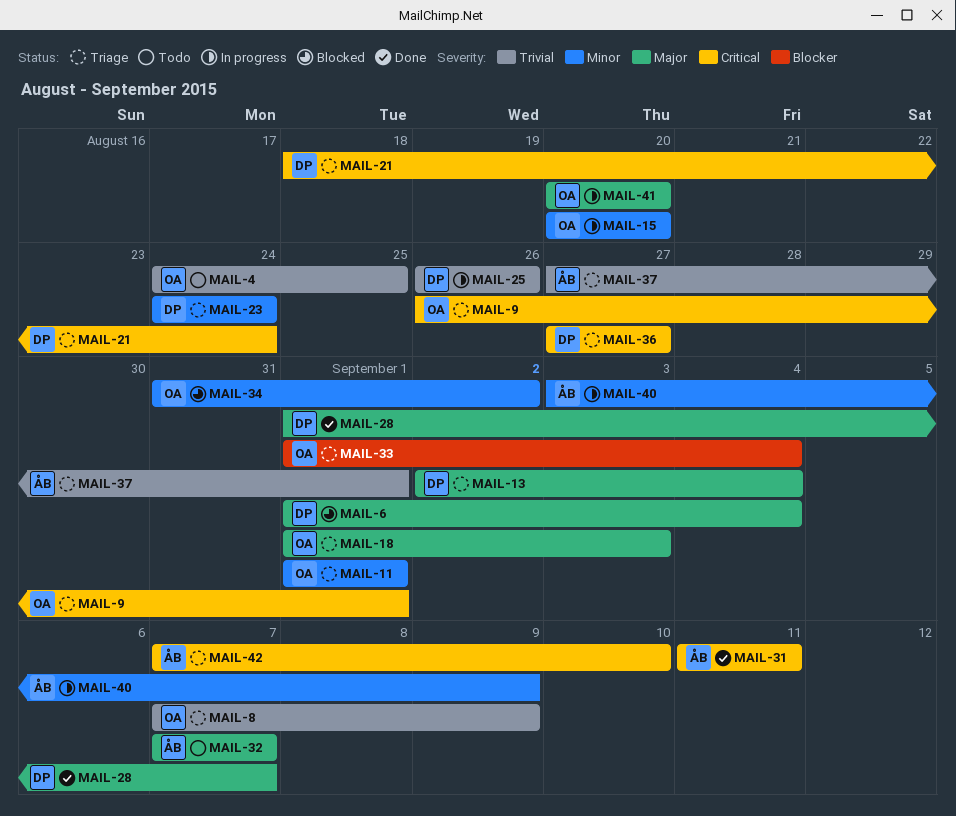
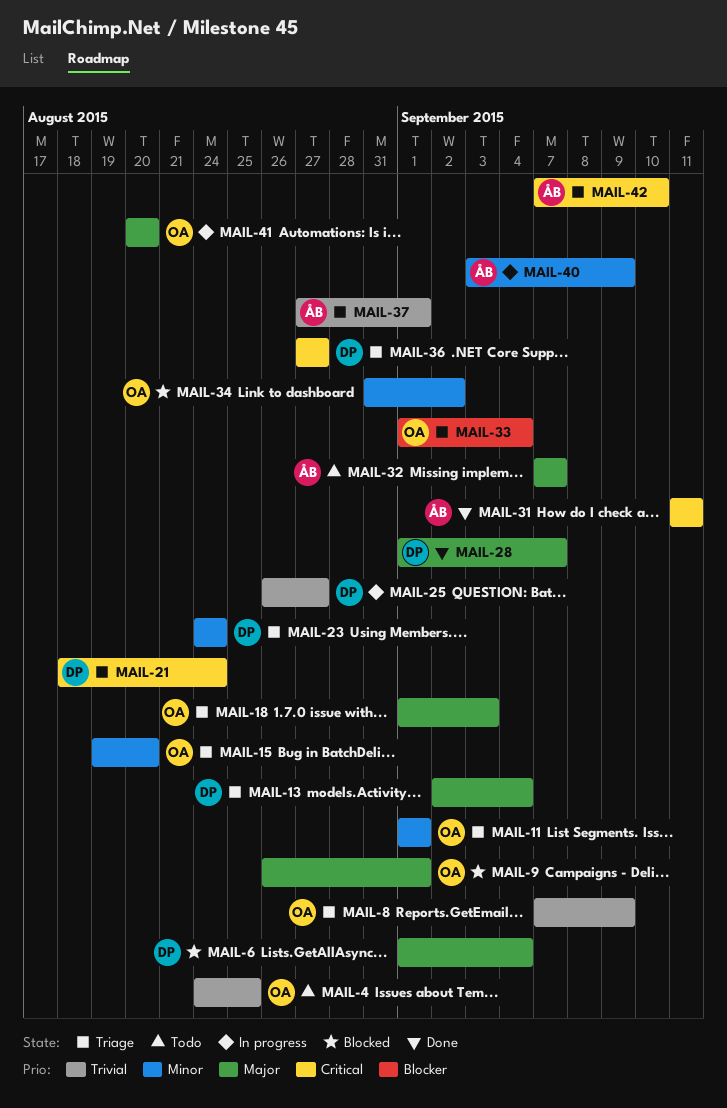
MAIL-9, status: Triage -> Blocked
MAIL-9, priority: Critical -> Major
MAIL-15, status: In progress -> Triage
MAIL-15, start: Aug 20 -> Aug 19
MAIL-25, due: Aug 26 -> Aug 27

